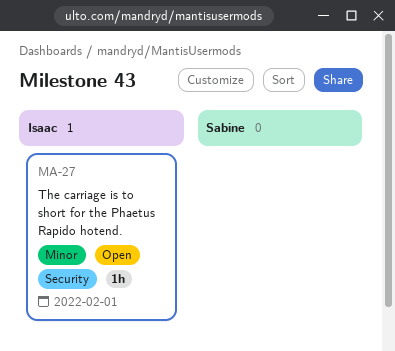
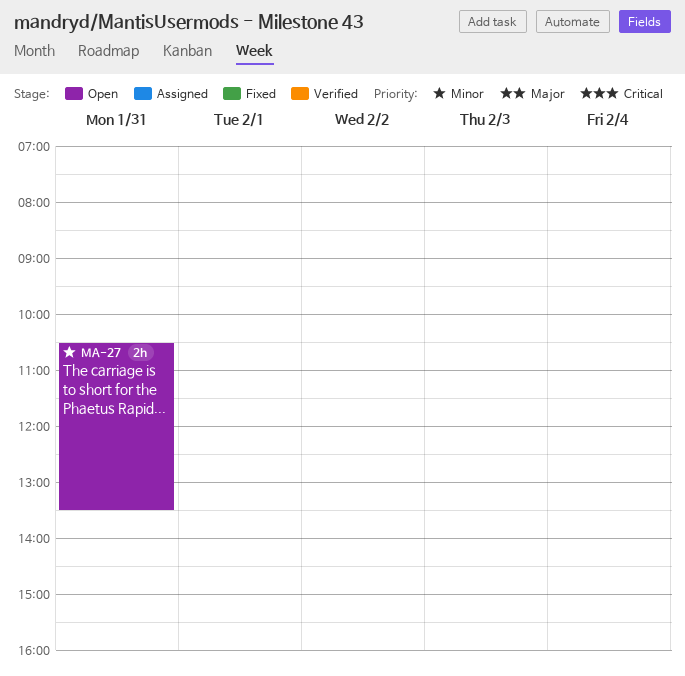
MA-27, estimate: 1h -> 2h
MA-27, day: Feb 1 -> Jan 31

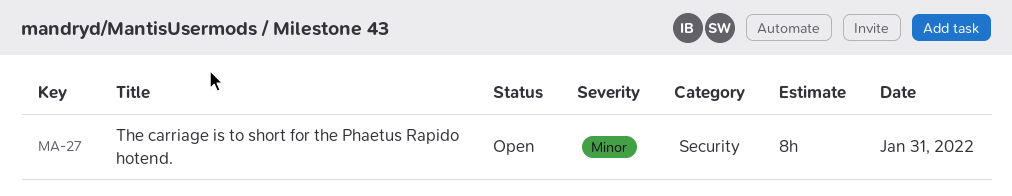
MA-27, estimate: 2h -> 8h

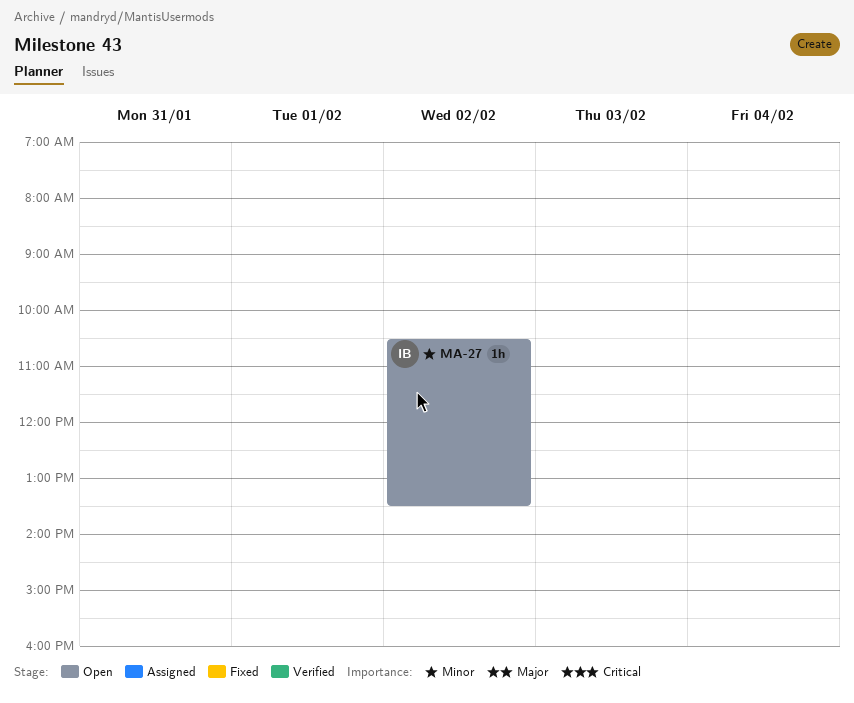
MA-27, estimate: 8h -> 1h
MA-27, day: Jan 31 -> Feb 2

